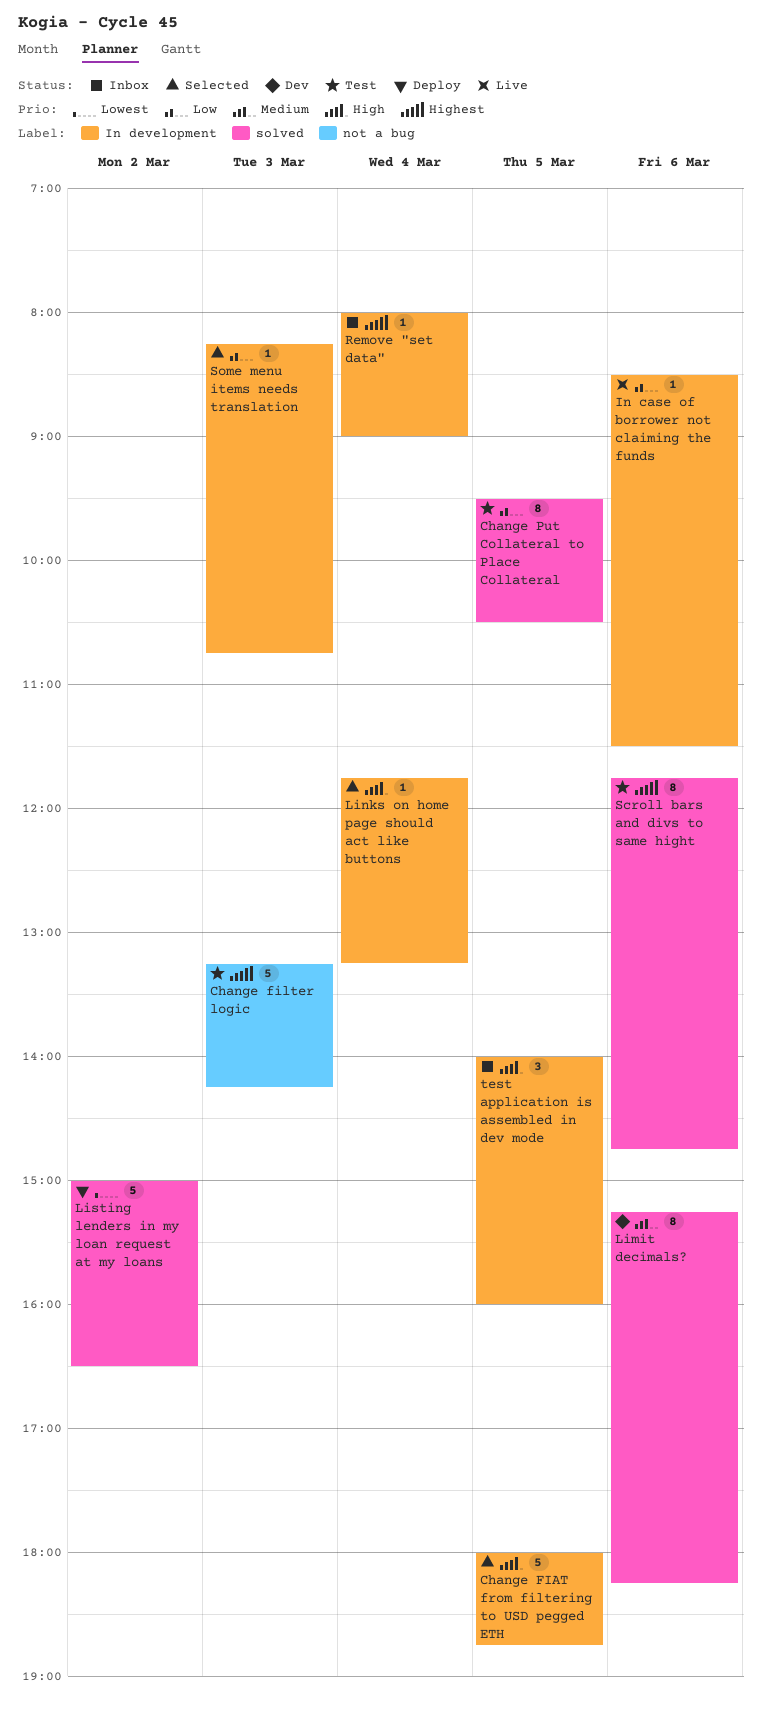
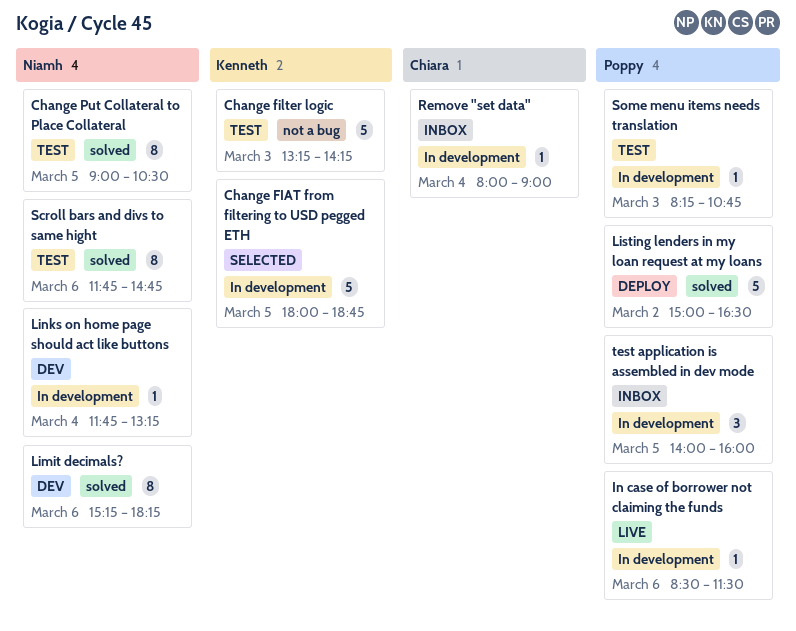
Change Put Collateral to Place Collateral, begins: 09:30 -> 09:00
Links on home page should act like buttons, status: Selected -> Dev
Some menu items needs translation, status: Selected -> Test

